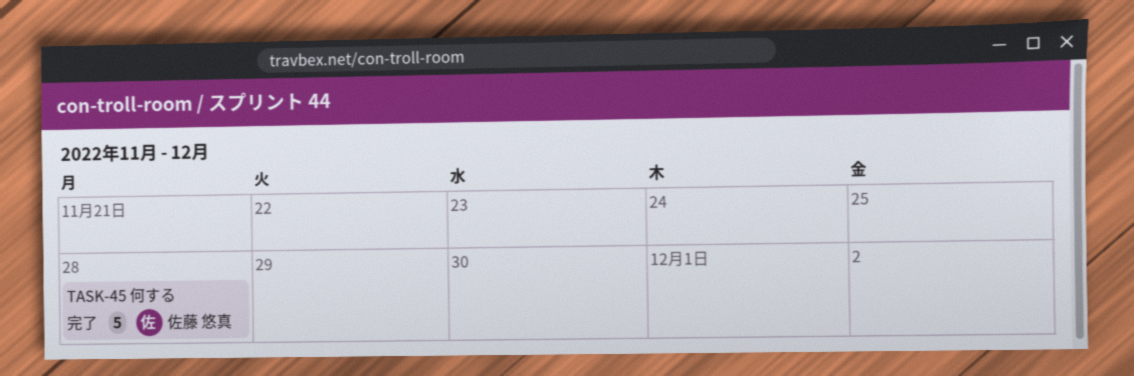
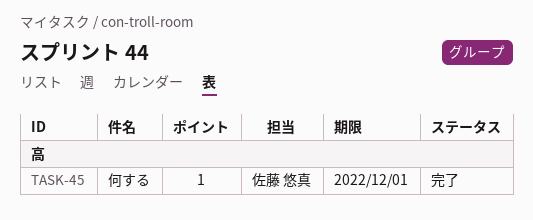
TASK-45, estimate: 5 -> 1
TASK-45, due: Nov 28 -> Dec 1

